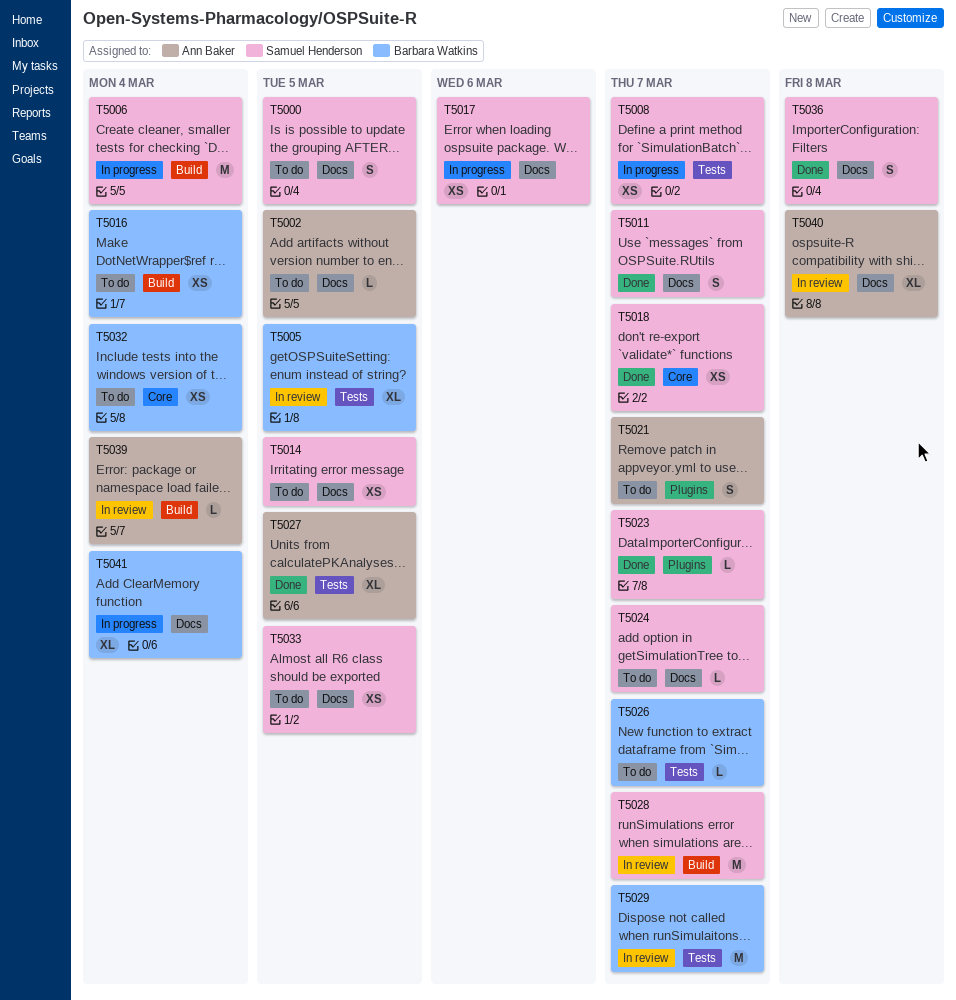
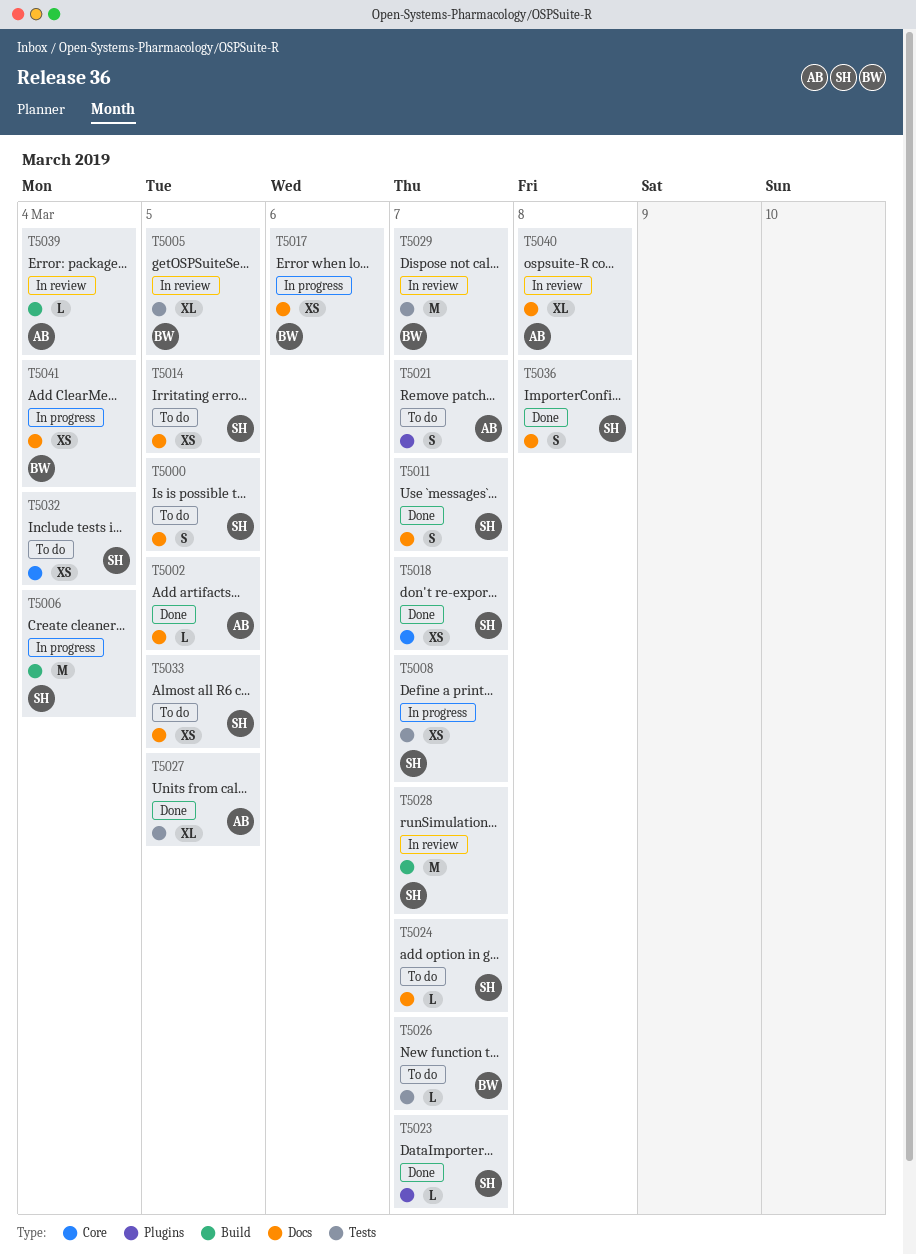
T5002, status: To do -> Done
T5016: present -> none
T5017, owner: Samuel Henderson -> Barbara Watkins
T5032, owner: Barbara Watkins -> Samuel Henderson
T5041, estimate: XL -> XS

